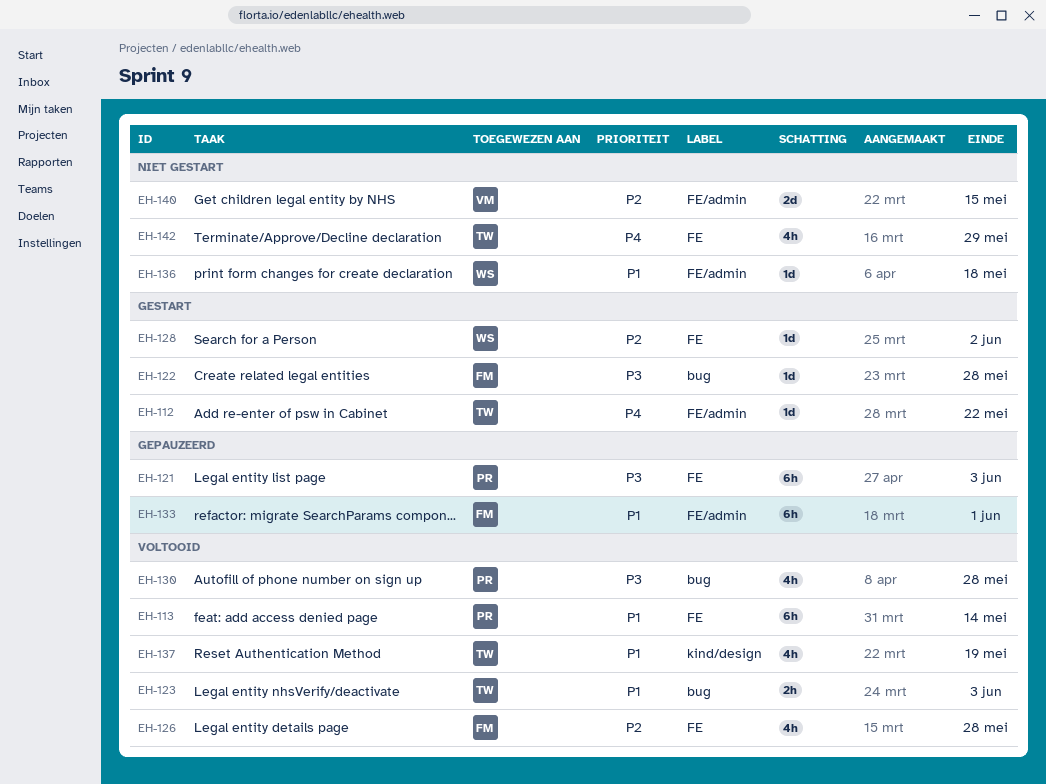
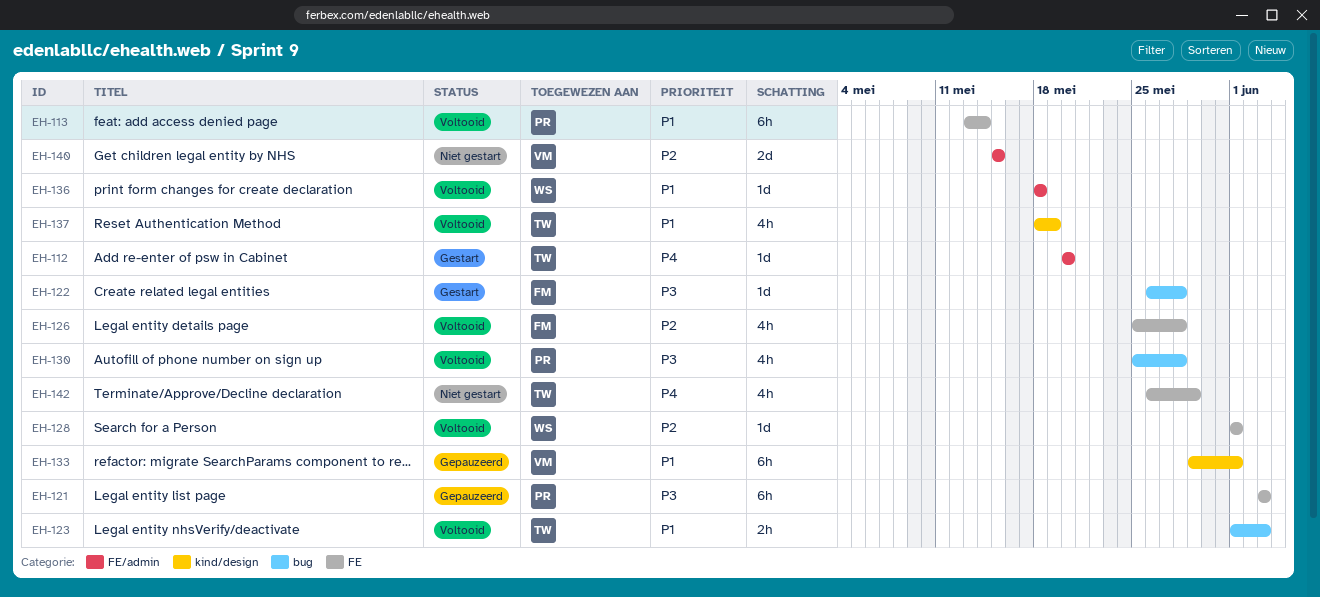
EH-112, due: May 22 -> May 20
EH-128, status: Gestart -> Voltooid
EH-128, due: Jun 2 -> Jun 1
EH-133, owner: FM -> VM
EH-133, label: FE/admin -> kind/design
EH-136, status: Niet gestart -> Voltooid

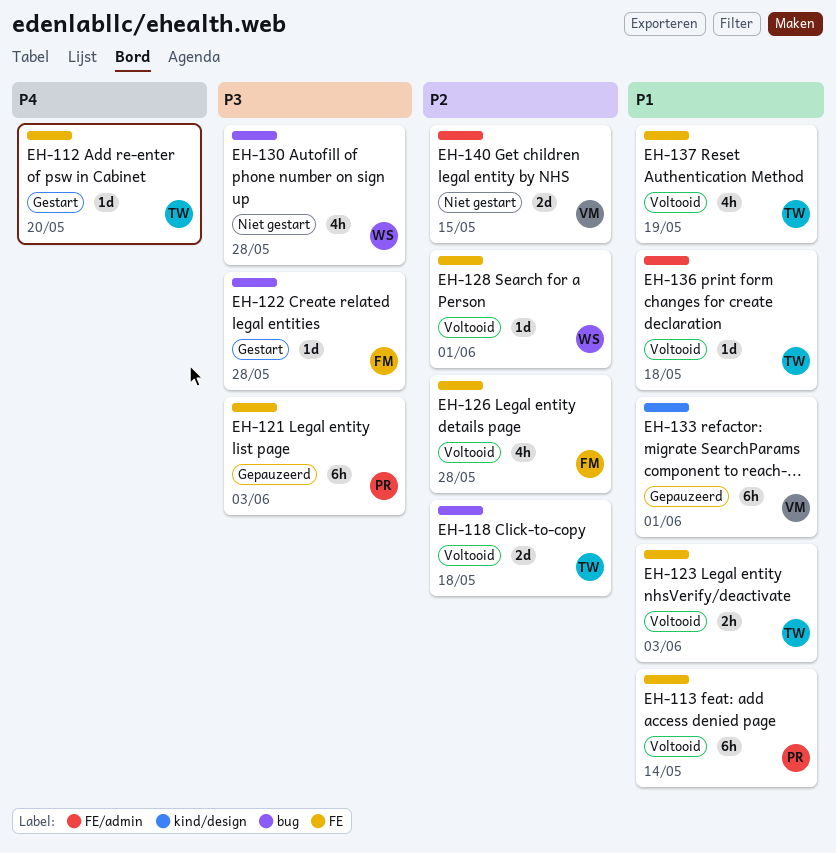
EH-112, label: FE/admin -> FE
EH-118: none -> present
EH-123, label: bug -> FE
EH-130, status: Voltooid -> Niet gestart
EH-130, owner: PR -> WS
EH-136, owner: WS -> TW
EH-137, label: kind/design -> FE
EH-142: present -> none

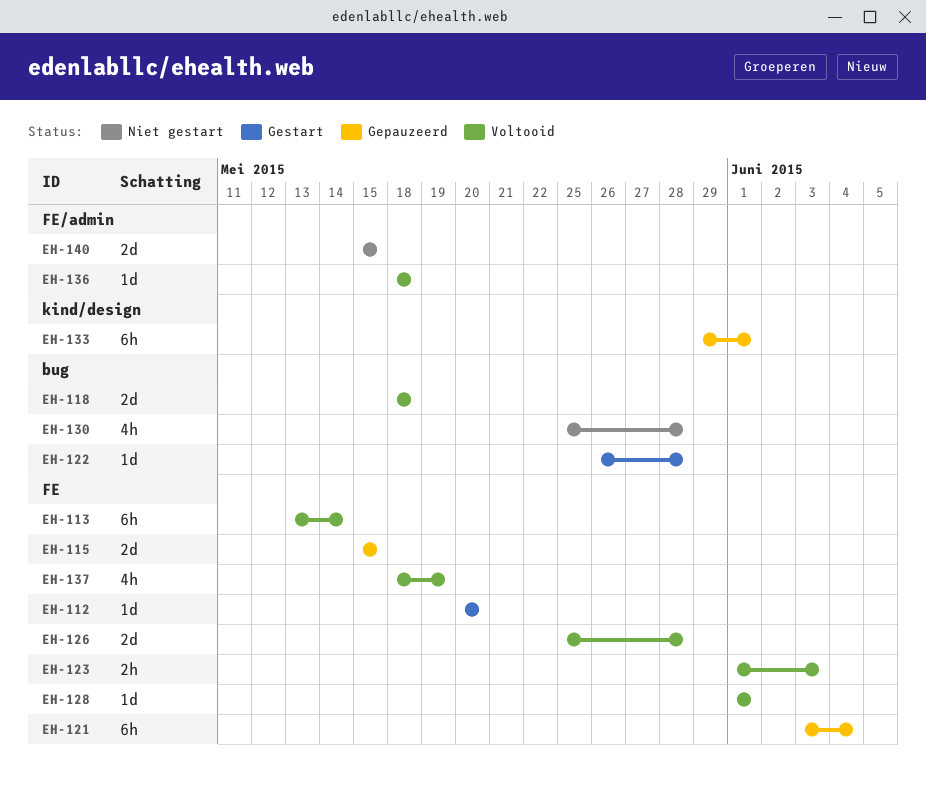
EH-115: none -> present
EH-121, due: Jun 3 -> Jun 4
EH-126, estimate: 4h -> 2d

